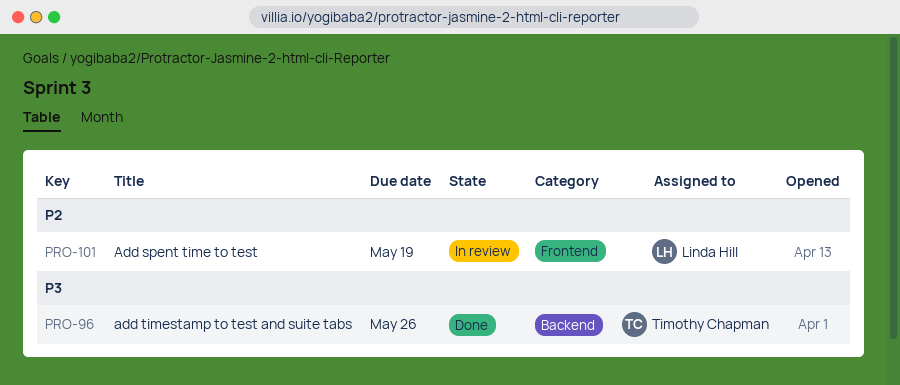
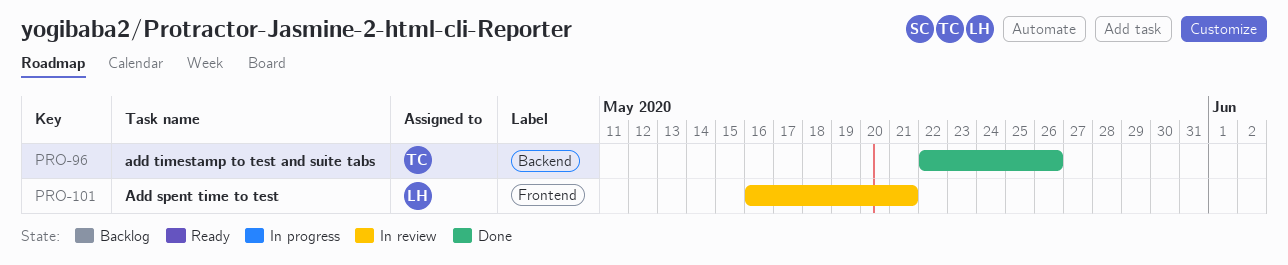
PRO-101, due: May 19 -> May 21

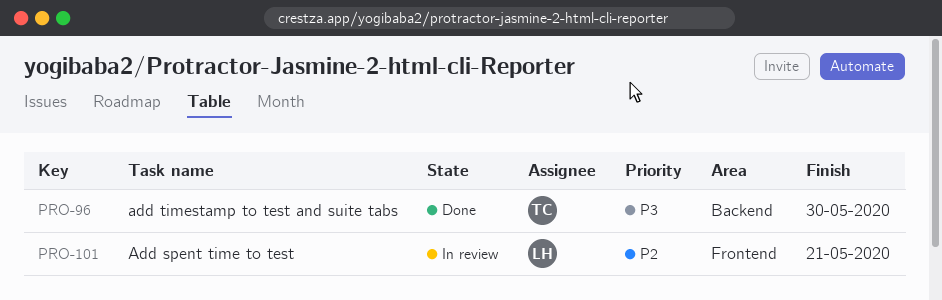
PRO-96, due: May 26 -> May 30

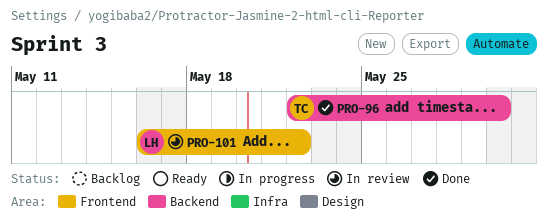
PRO-101, due: May 21 -> May 22

